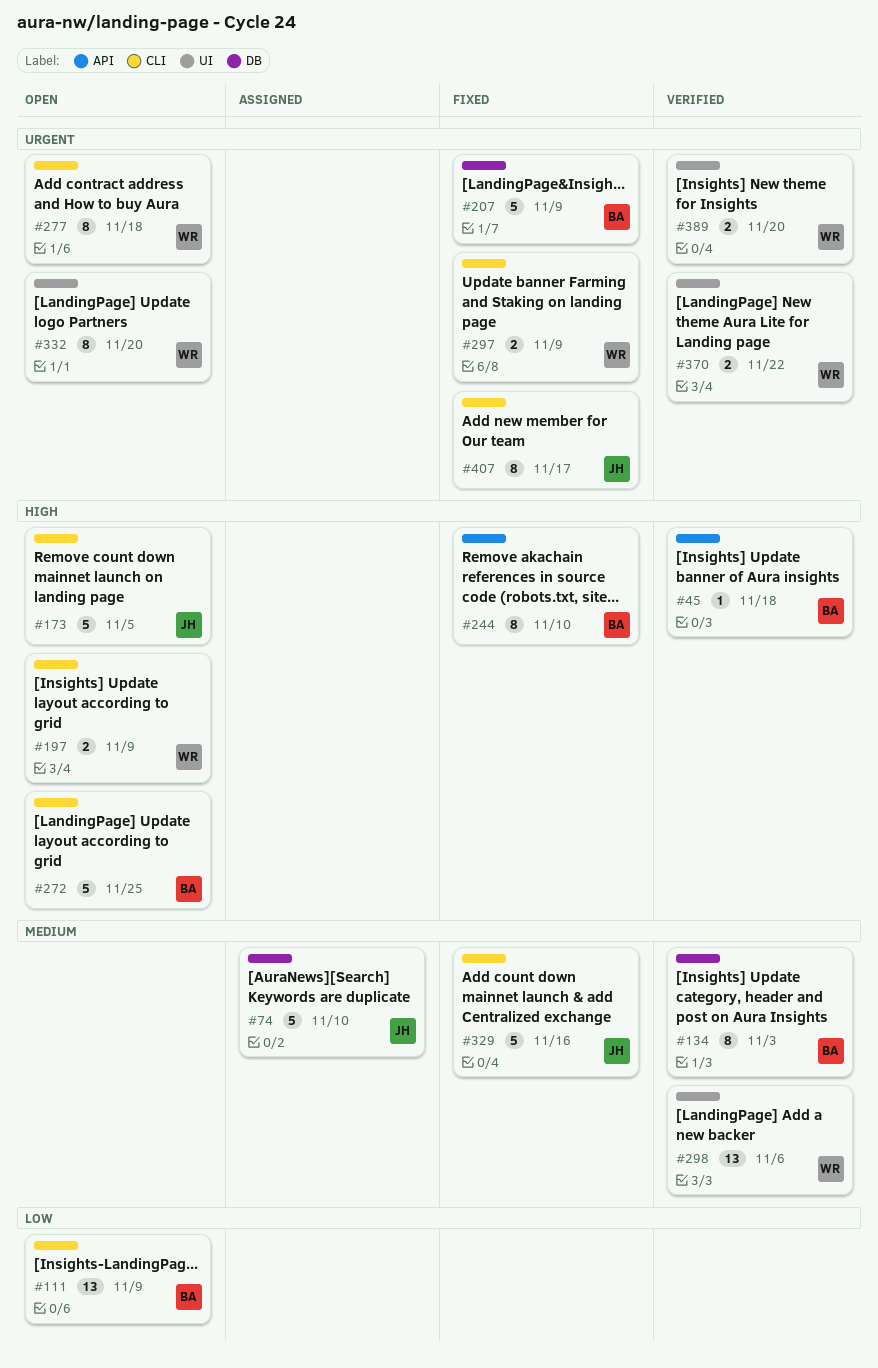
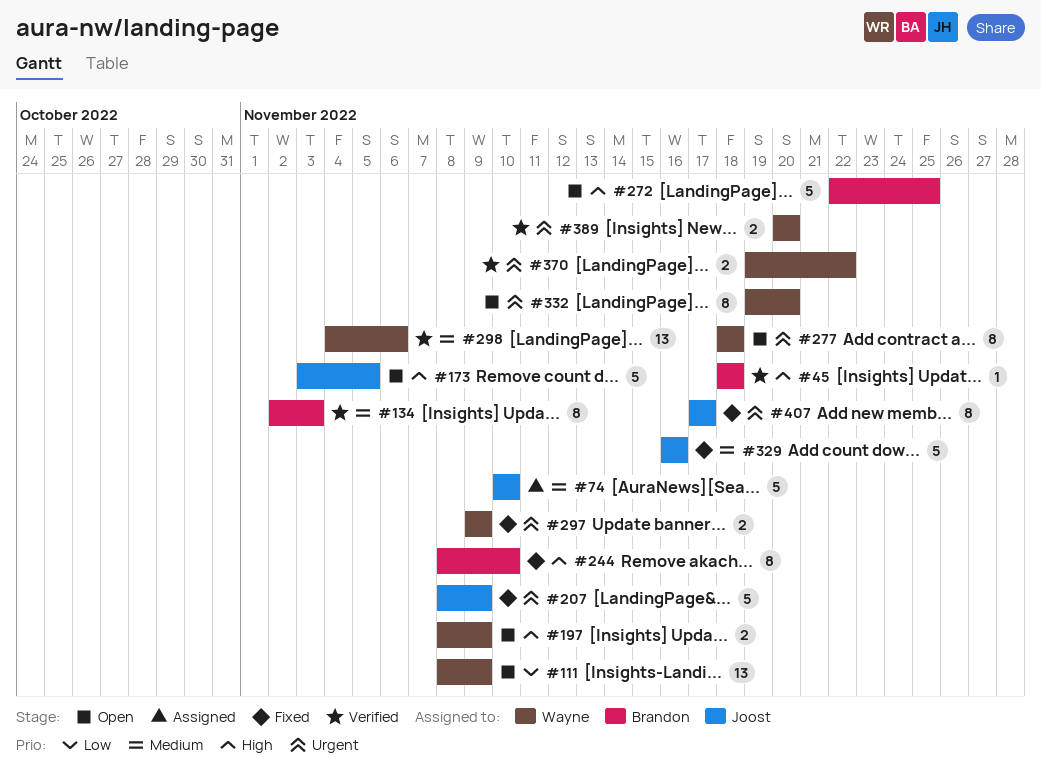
#111, owner: Brandon -> Wayne
#207, owner: Brandon -> Joost

